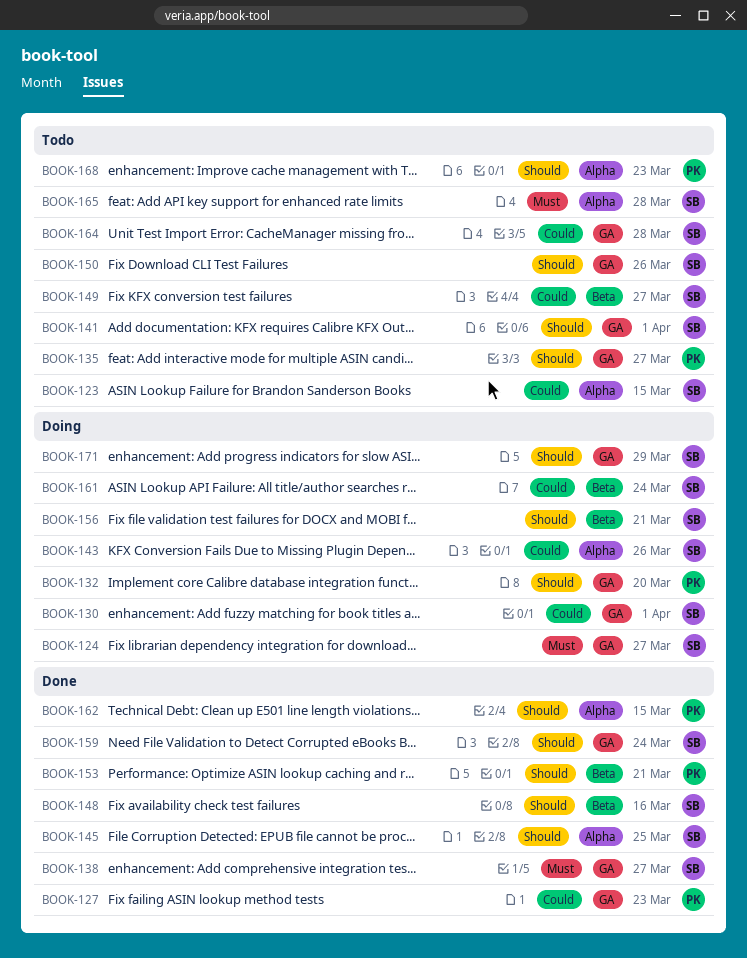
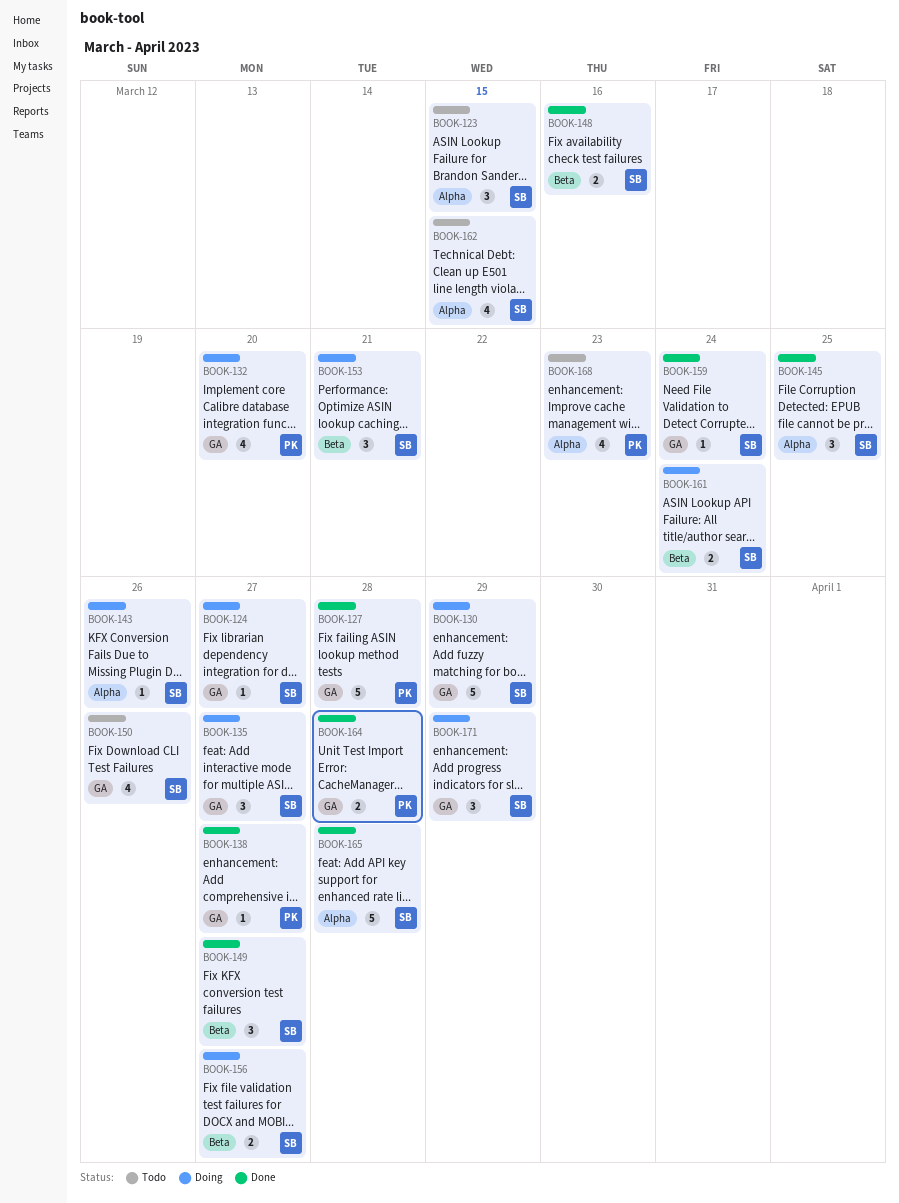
BOOK-127, due: Mar 23 -> Mar 28
BOOK-130, due: Apr 1 -> Mar 29
BOOK-135, status: Todo -> Doing
BOOK-135, owner: PK -> SB
BOOK-138, owner: SB -> PK
BOOK-141: present -> none
BOOK-149, status: Todo -> Done
BOOK-153, status: Done -> Doing
BOOK-153, owner: PK -> SB
BOOK-156, due: Mar 21 -> Mar 27
BOOK-162, status: Done -> Todo
BOOK-162, owner: PK -> SB
BOOK-164, status: Todo -> Done
BOOK-164, owner: SB -> PK
BOOK-165, status: Todo -> Done

